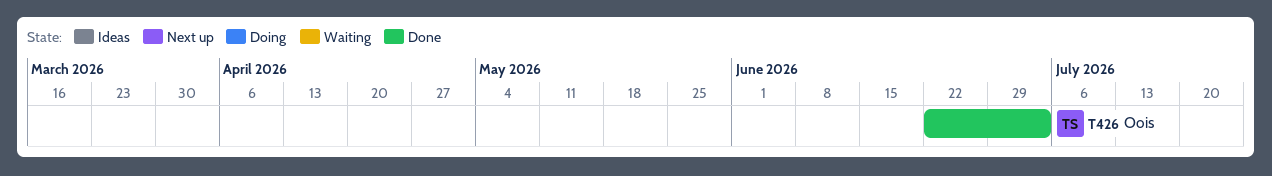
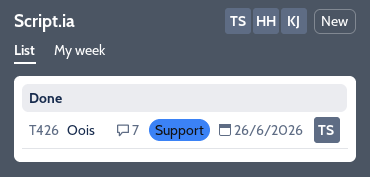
T426, due: Jul 3 -> Jun 26

